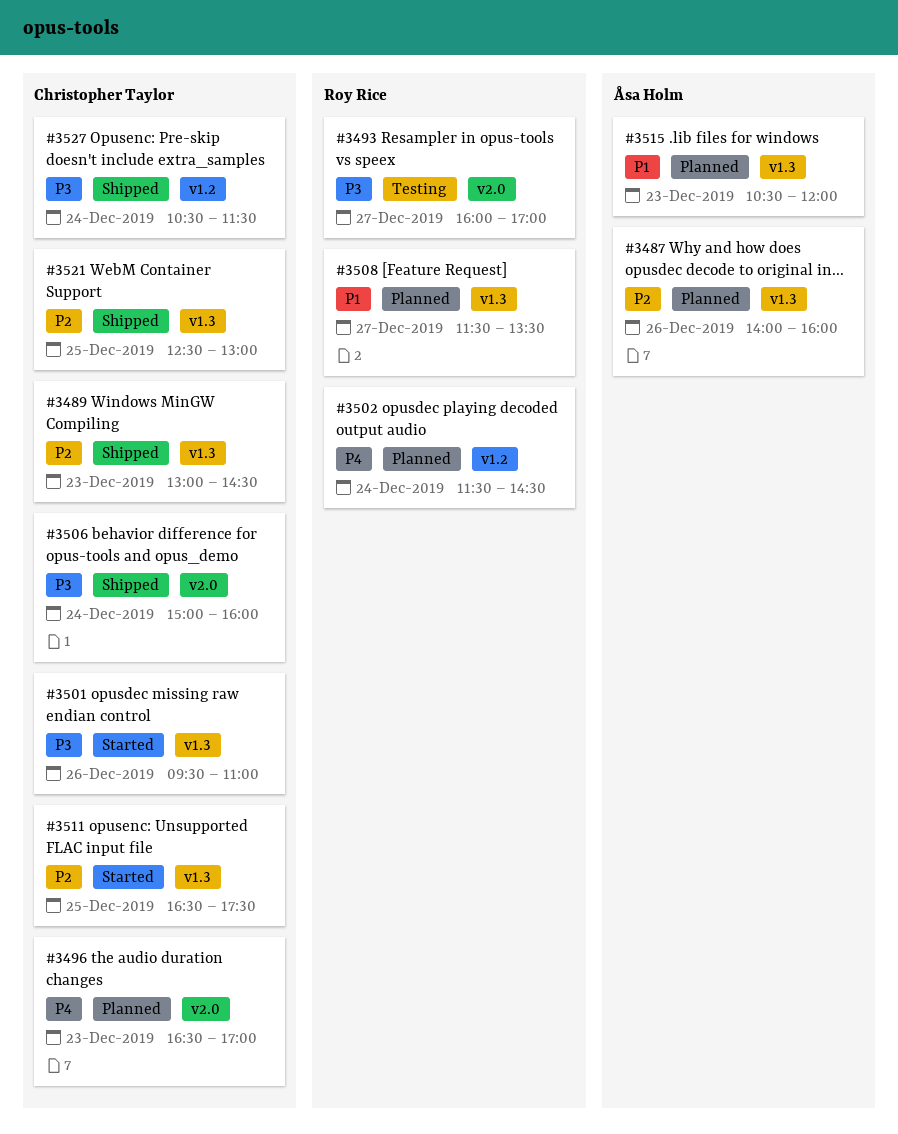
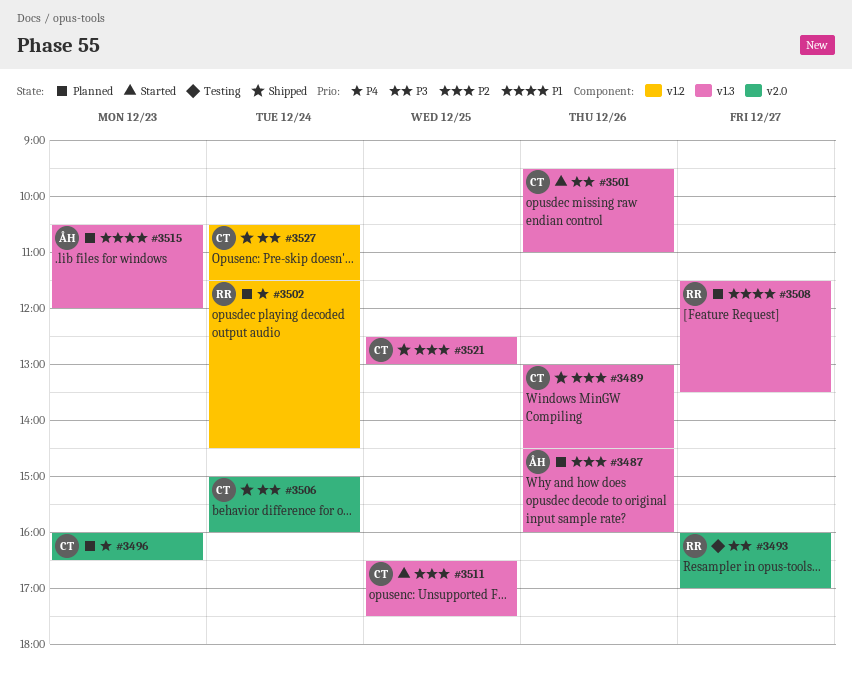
#3487, begins: 14:00 -> 14:30
#3489, day: Dec 23 -> Dec 26
#3496, begins: 16:30 -> 16:00
#3496, ends: 17:00 -> 16:30

